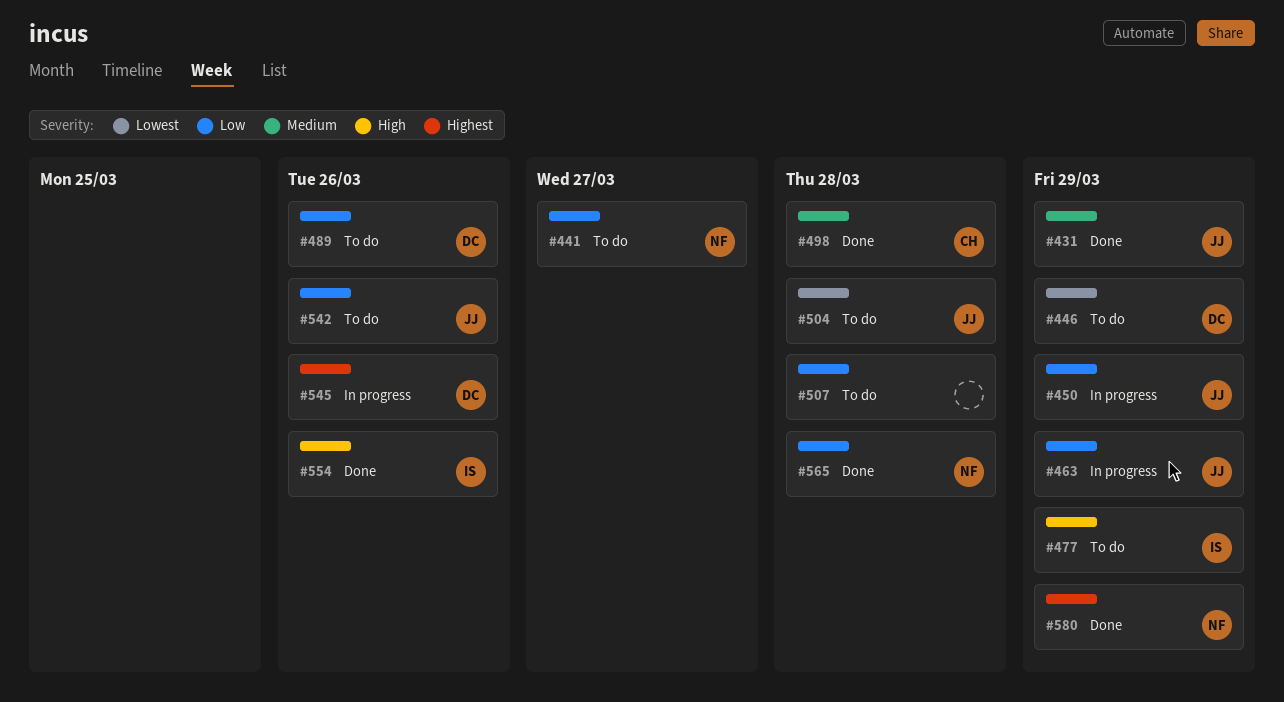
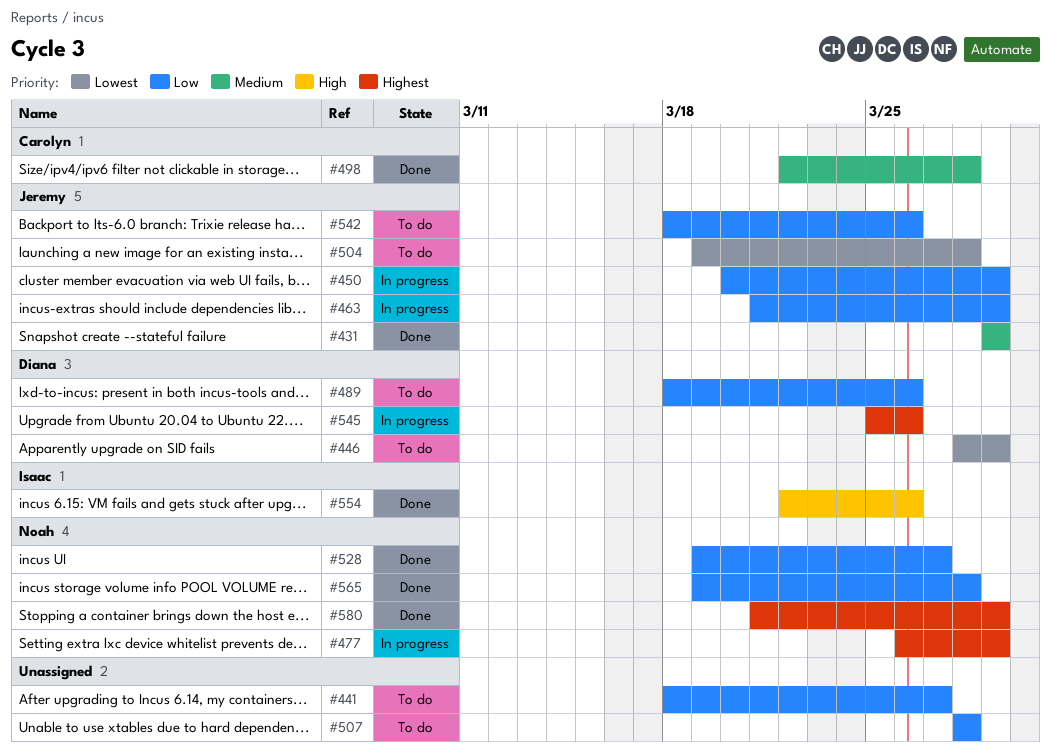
#441, owner: Noah -> none
#477, status: To do -> In progress
#477, owner: Isaac -> Noah
#477, priority: High -> Highest
#528: none -> present

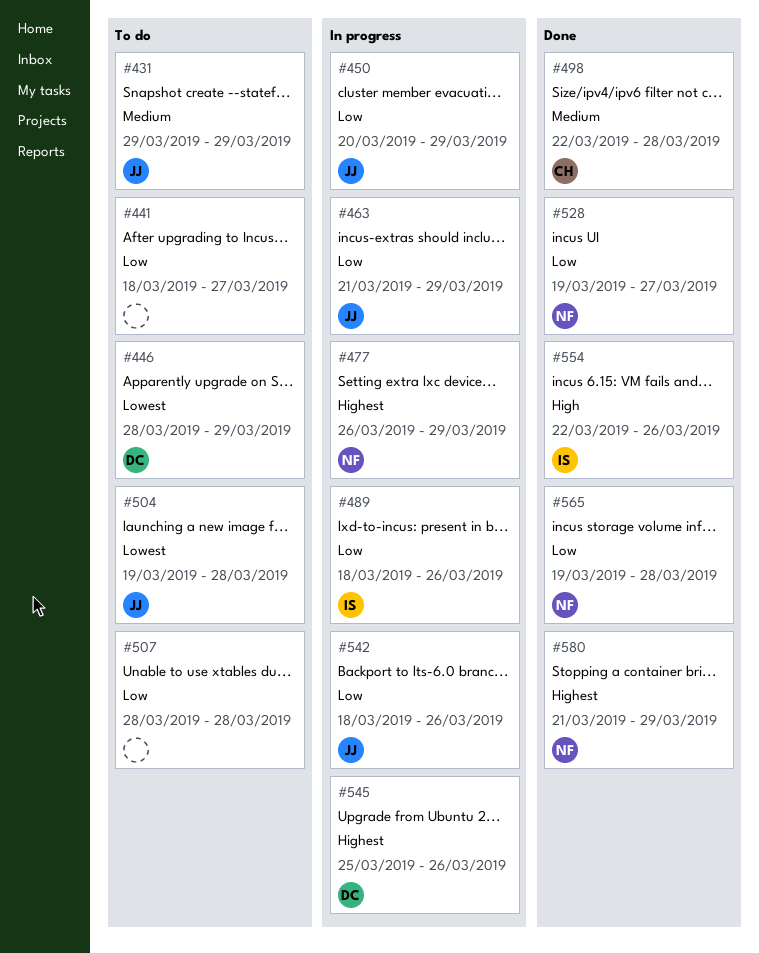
#431, status: Done -> To do
#489, status: To do -> In progress
#489, owner: Diana -> Isaac
#542, status: To do -> In progress

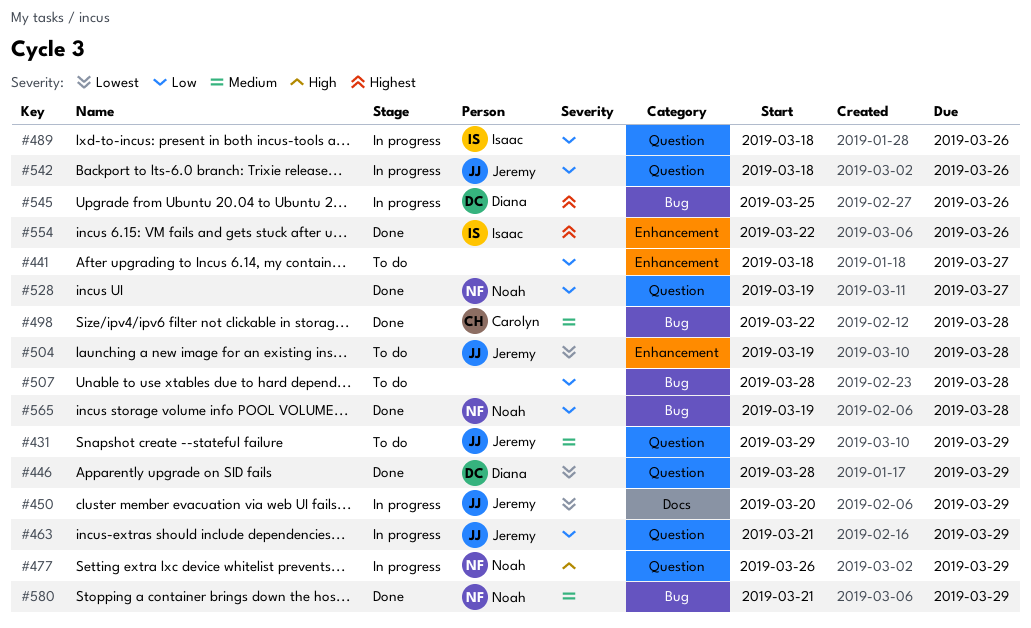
#446, status: To do -> Done
#450, priority: Low -> Lowest
#477, priority: Highest -> High
#554, priority: High -> Highest
#580, priority: Highest -> Medium

